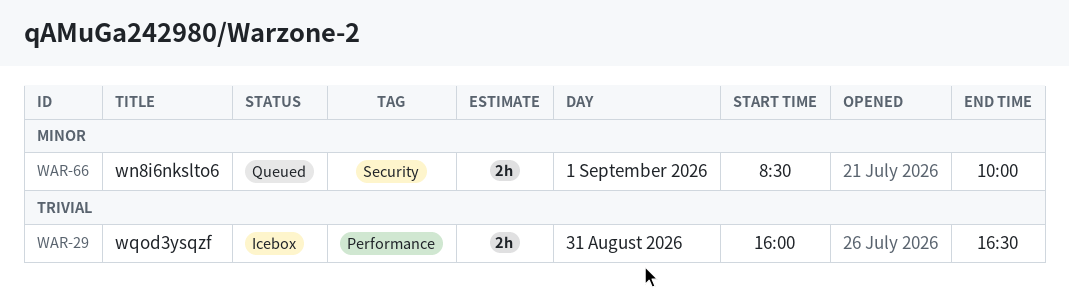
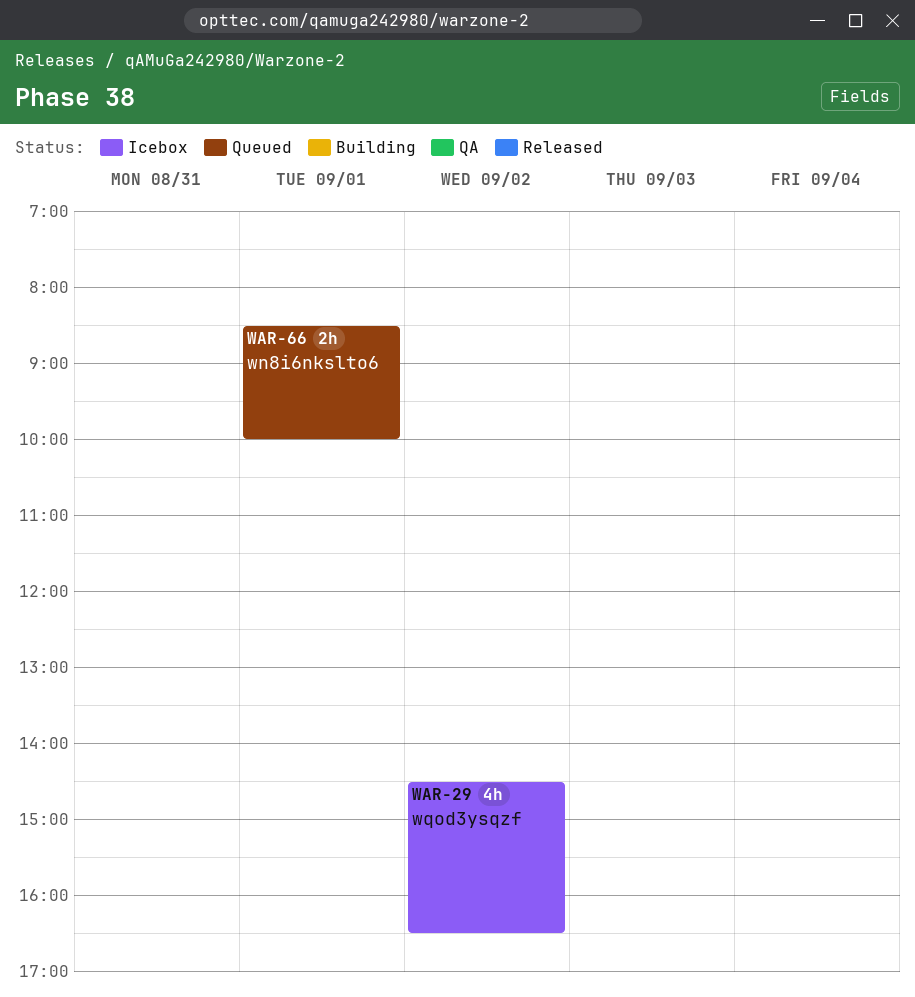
WAR-29, estimate: 2h -> 4h
WAR-29, day: Aug 31 -> Sep 2
WAR-29, begins: 16:00 -> 14:30

